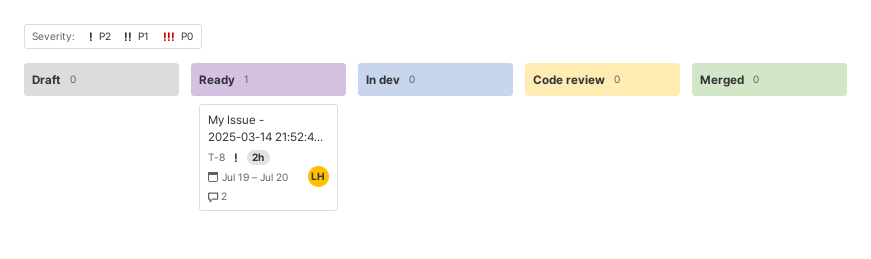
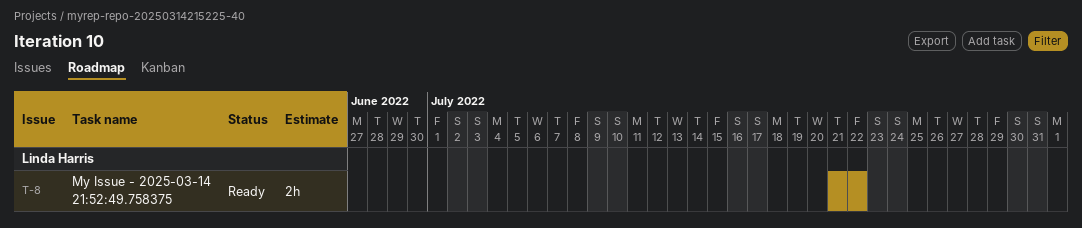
T-8, start: Jul 19 -> Jul 21
T-8, due: Jul 20 -> Jul 22

